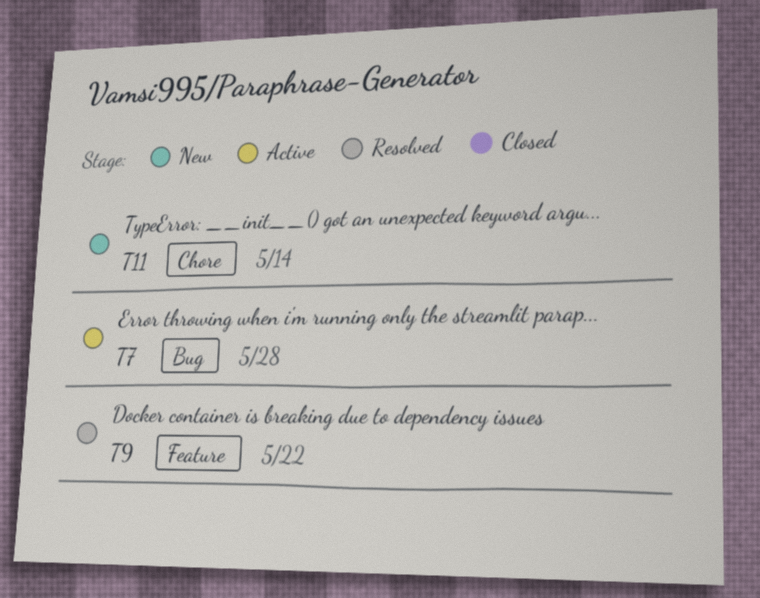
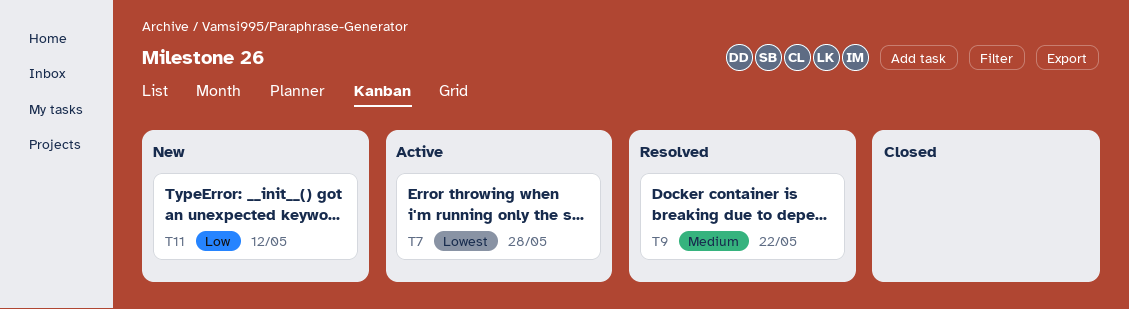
T11, due: May 14 -> May 12

